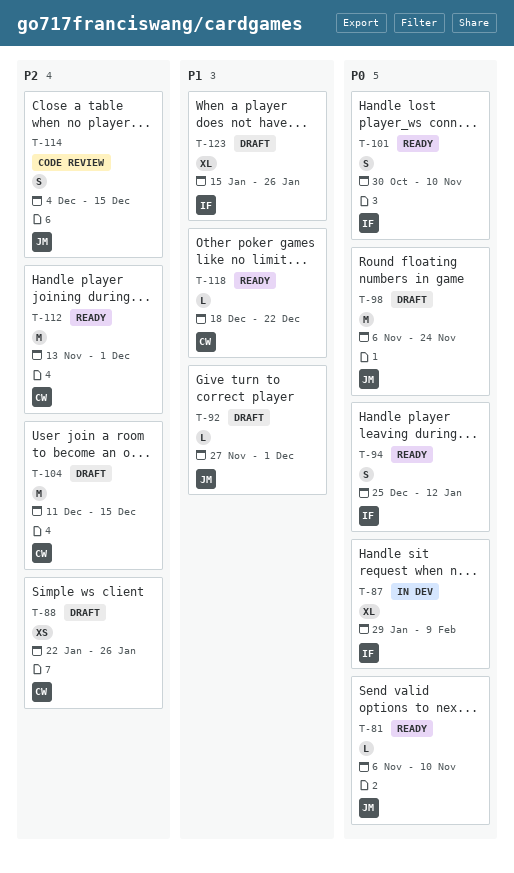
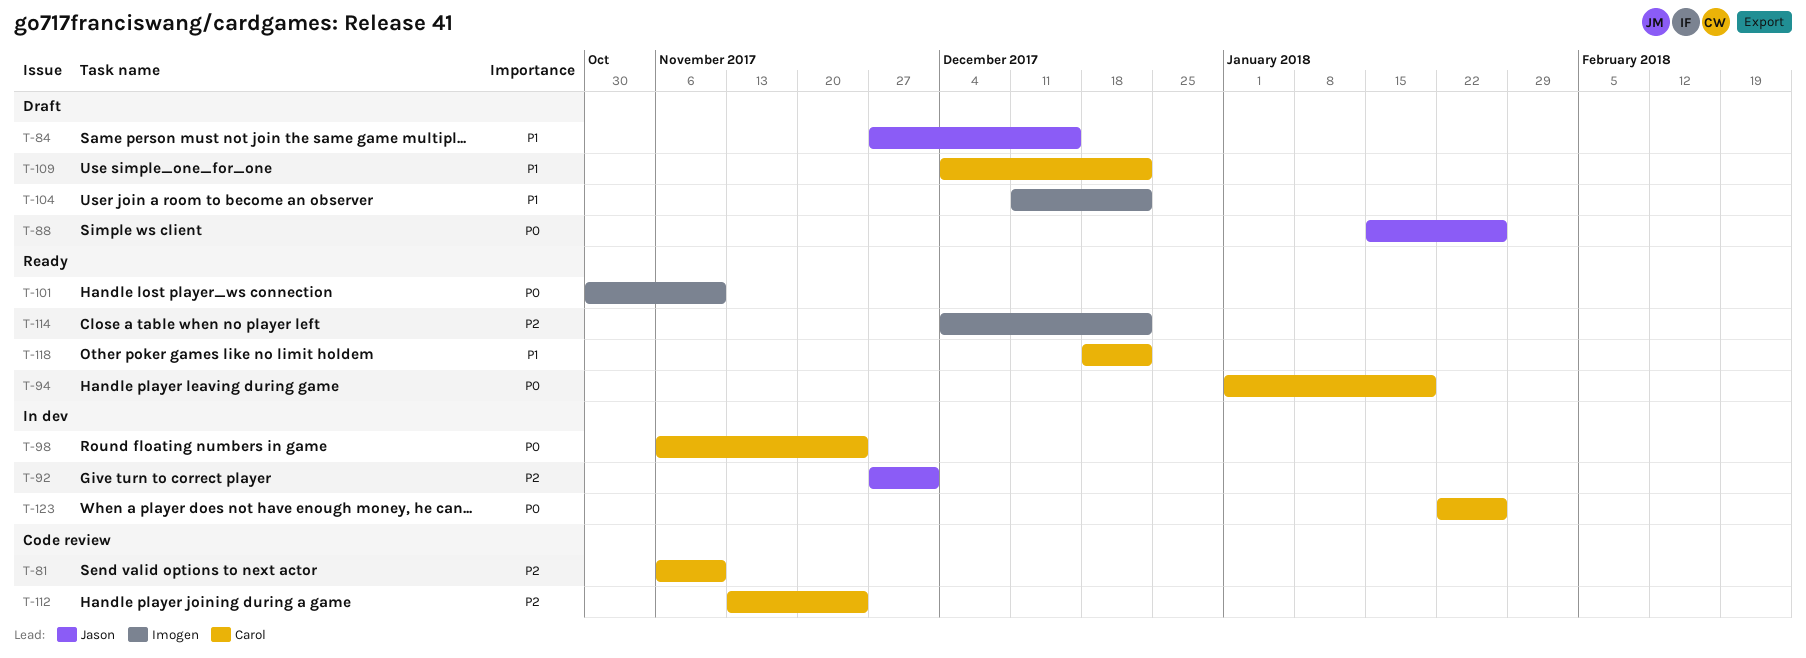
T-81, status: Ready -> Code review
T-81, owner: Jason -> Carol
T-81, priority: P0 -> P2
T-84: none -> present
T-87: present -> none
T-88, owner: Carol -> Jason
T-88, priority: P2 -> P0
T-88, start: Jan 22 -> Jan 15
T-92, status: Draft -> In dev
T-92, priority: P1 -> P2
T-94, owner: Imogen -> Carol
T-94, start: Dec 25 -> Jan 1
T-94, due: Jan 12 -> Jan 19
T-98, status: Draft -> In dev
T-98, owner: Jason -> Carol
T-104, owner: Carol -> Imogen
T-104, priority: P2 -> P1
T-104, due: Dec 15 -> Dec 22
T-109: none -> present
T-112, status: Ready -> Code review
T-112, due: Dec 1 -> Nov 24
T-114, status: Code review -> Ready
T-114, owner: Jason -> Imogen
T-114, due: Dec 15 -> Dec 22
T-123, status: Draft -> In dev
T-123, owner: Imogen -> Carol
T-123, priority: P1 -> P0
T-123, start: Jan 15 -> Jan 22

